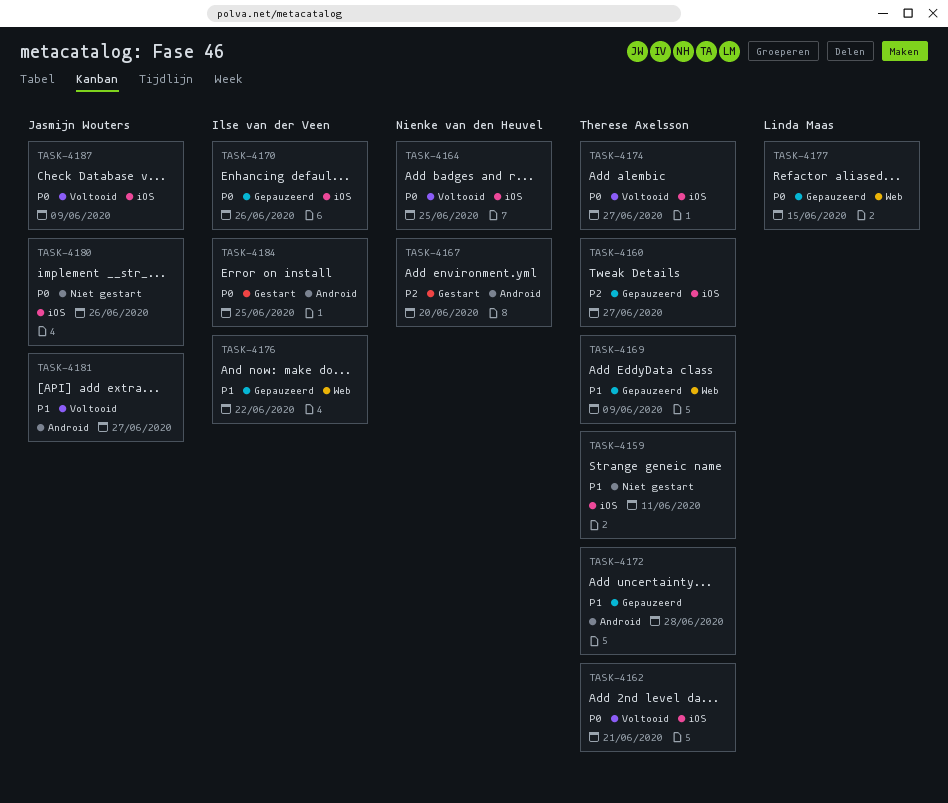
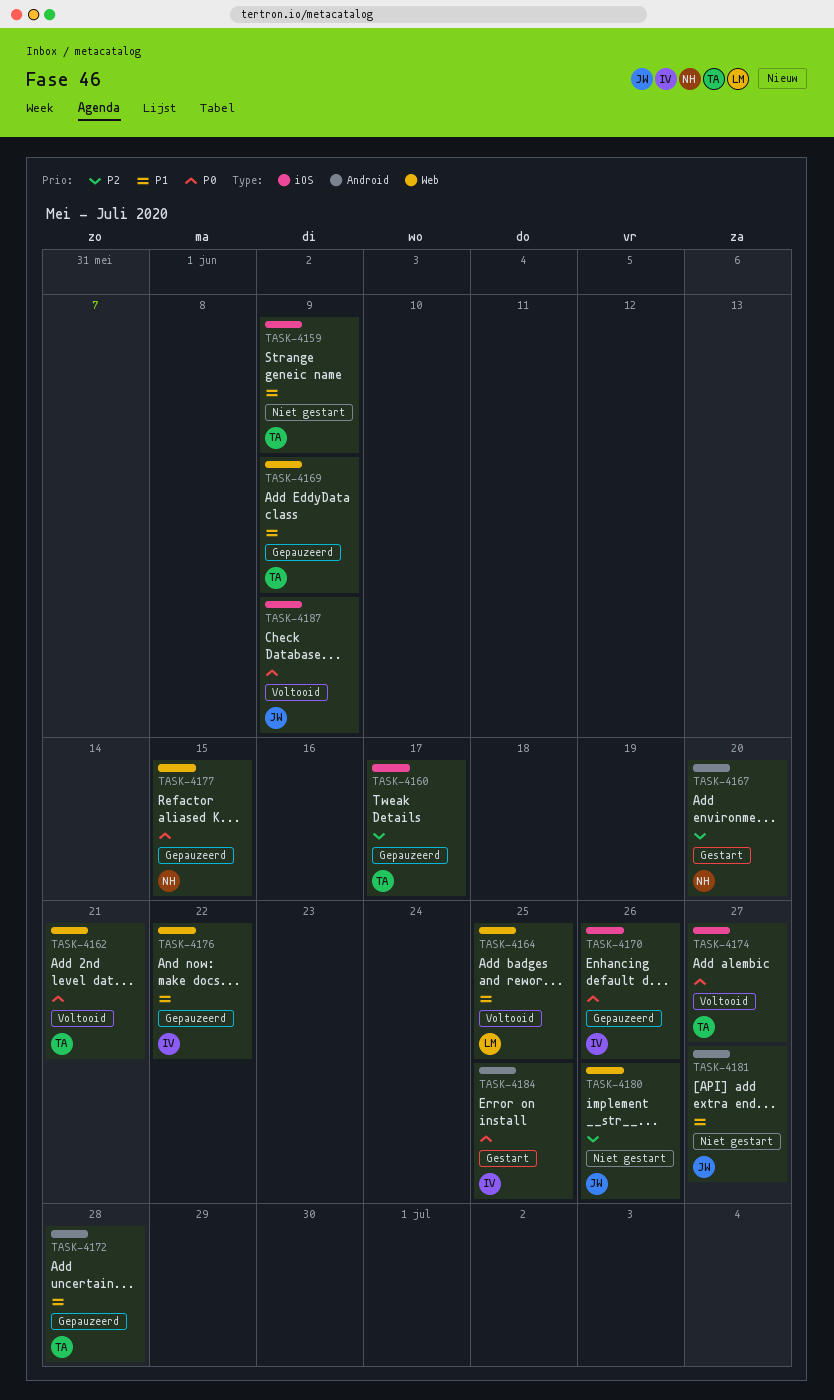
TASK-4159, due: Jun 11 -> Jun 9
TASK-4160, due: Jun 27 -> Jun 17
TASK-4162, label: iOS -> Web
TASK-4164, owner: Nienke van den Heuvel -> Linda Maas
TASK-4164, priority: P0 -> P1
TASK-4164, label: iOS -> Web
TASK-4177, owner: Linda Maas -> Nienke van den Heuvel
TASK-4180, priority: P0 -> P2
TASK-4180, label: iOS -> Web
TASK-4181, status: Voltooid -> Niet gestart

